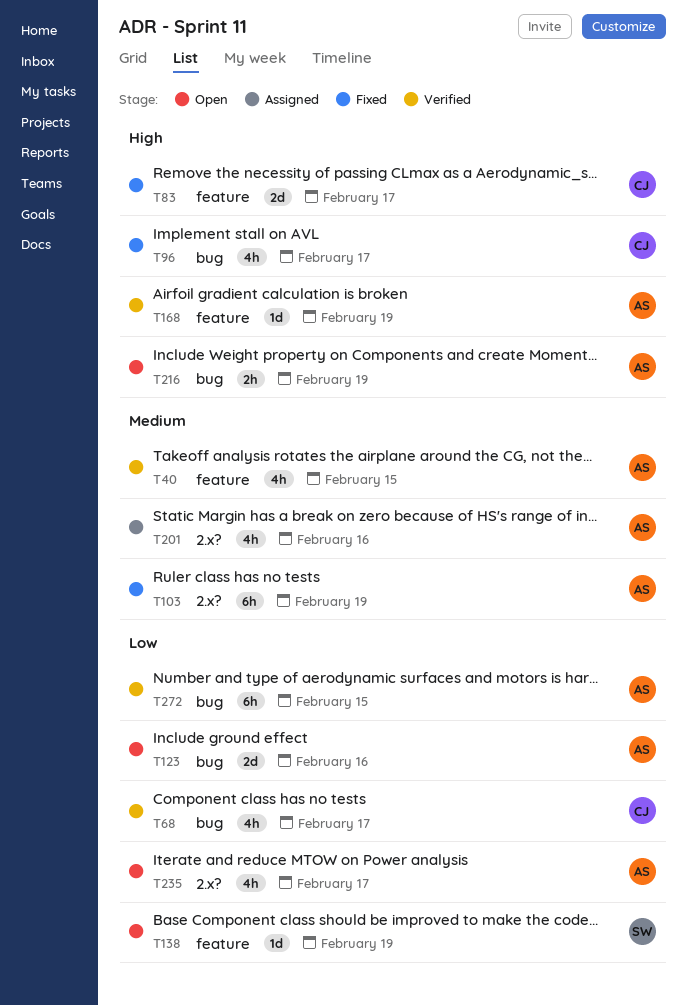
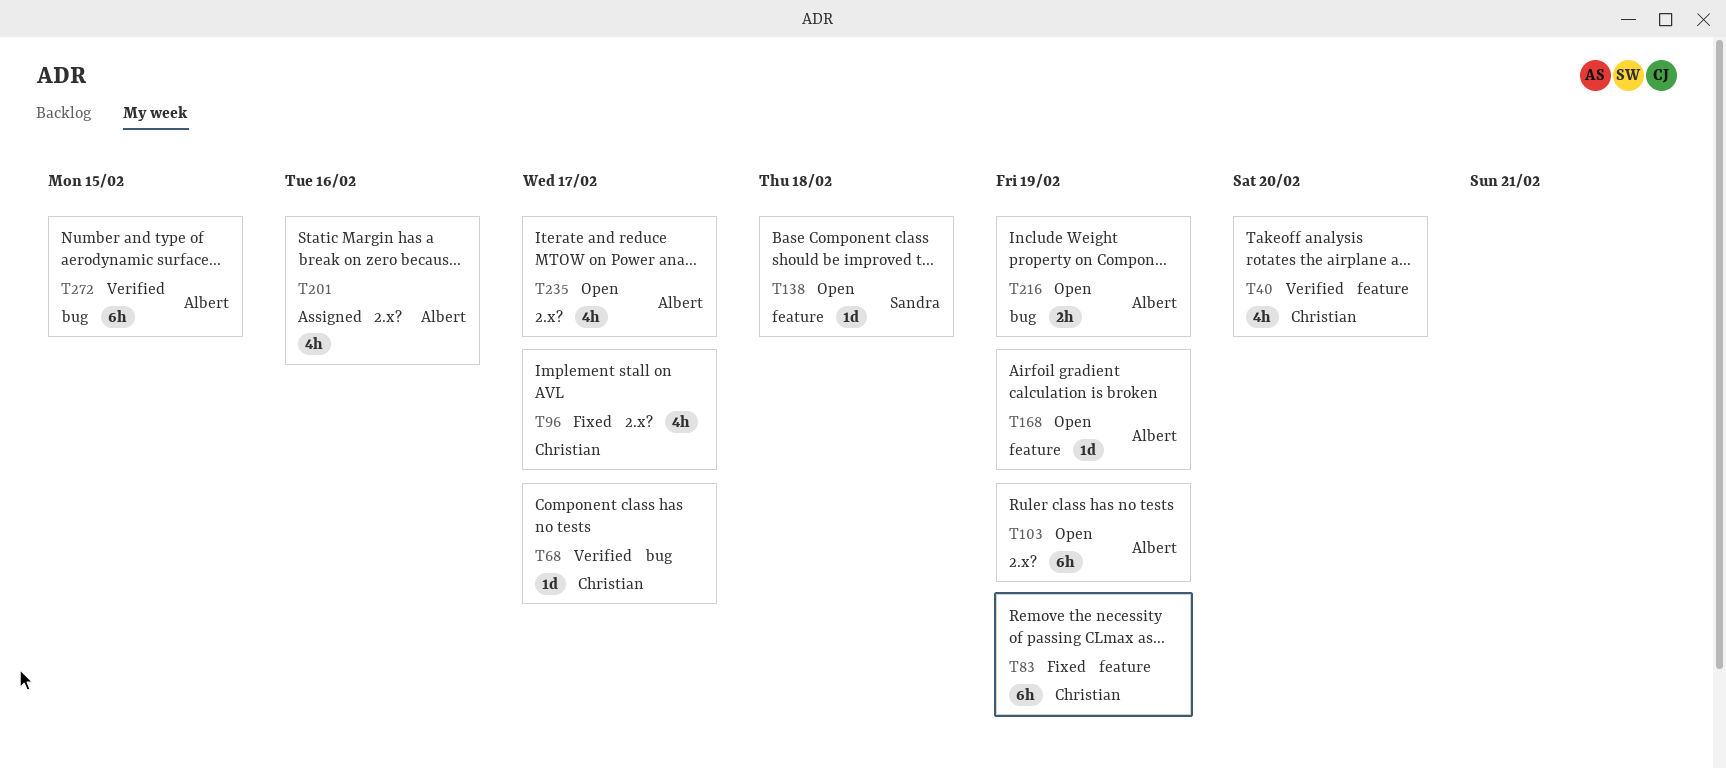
T40, owner: Albert -> Christian
T40, due: Feb 15 -> Feb 20
T68, estimate: 4h -> 1d
T83, estimate: 2d -> 6h
T83, due: Feb 17 -> Feb 19
T96, label: bug -> 2.x?
T103, status: Fixed -> Open
T123: present -> none
T138, due: Feb 19 -> Feb 18
T168, status: Verified -> Open

